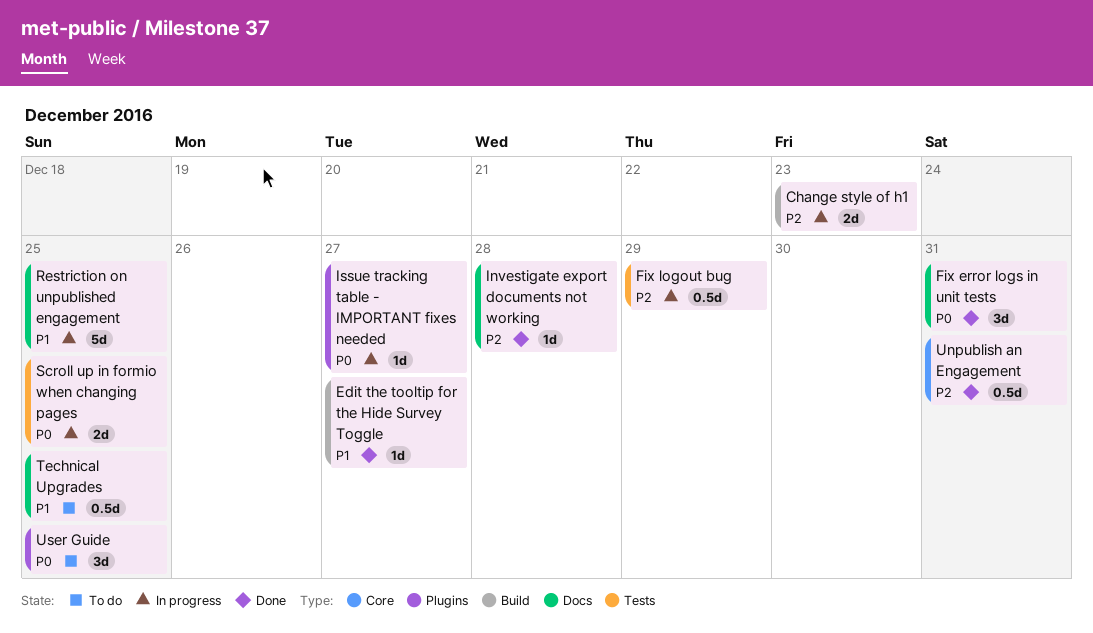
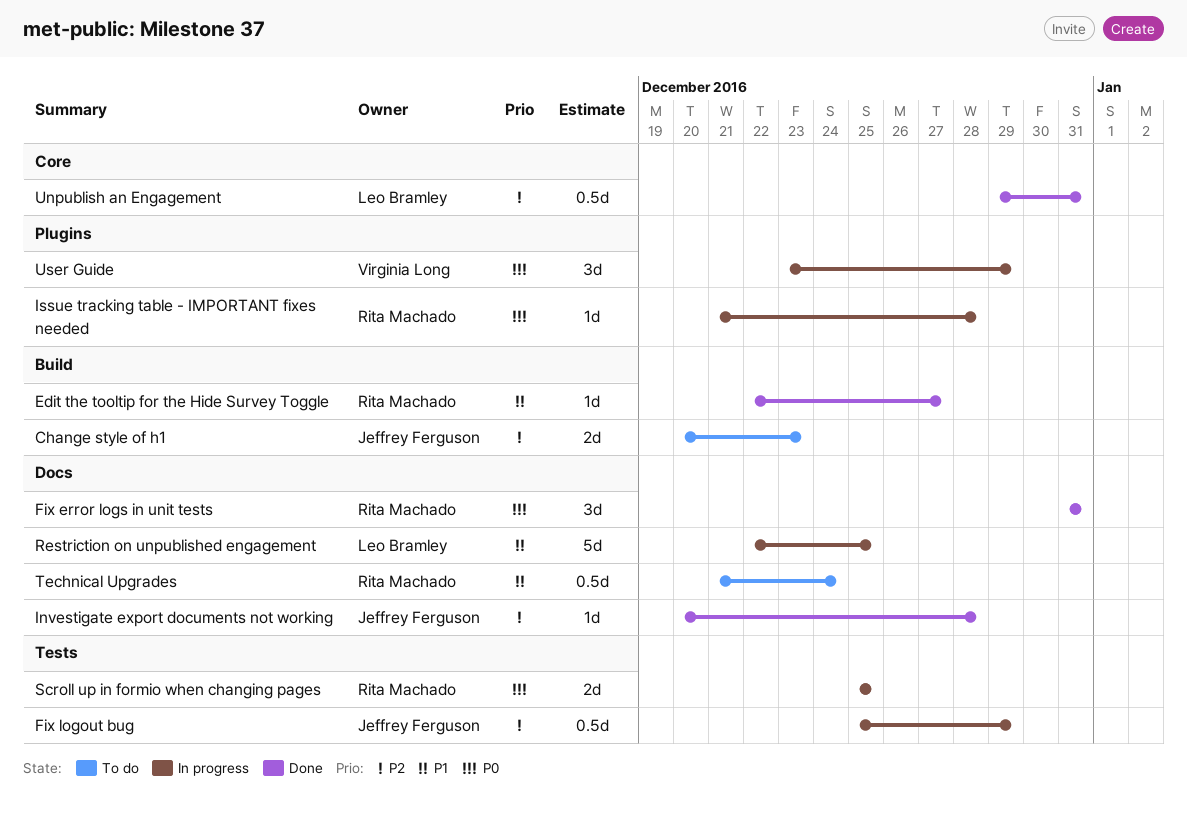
Change style of h1, status: In progress -> To do
Issue tracking table - IMPORTANT fixes needed, due: Dec 27 -> Dec 28
Technical Upgrades, due: Dec 25 -> Dec 24
User Guide, status: To do -> In progress
User Guide, due: Dec 25 -> Dec 29

